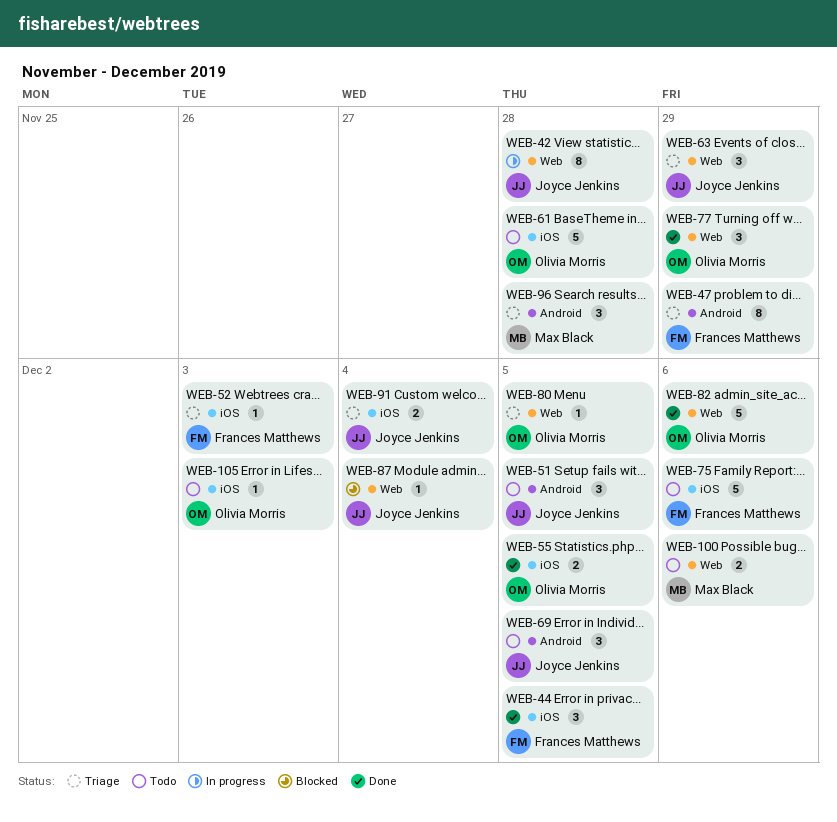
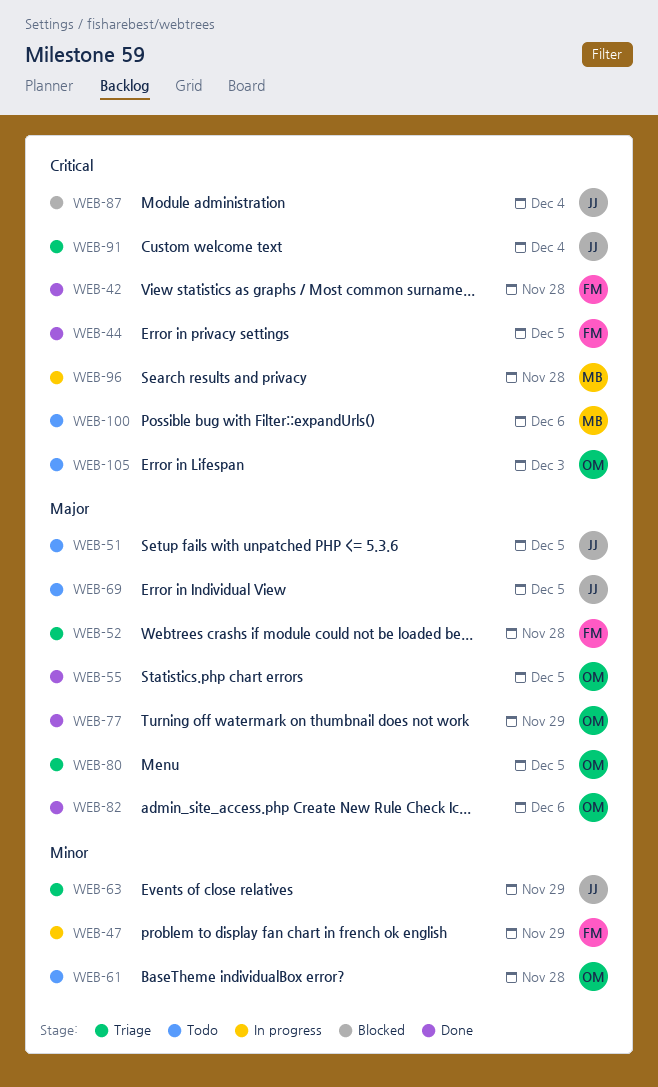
WEB-42, status: In progress -> Done
WEB-42, owner: Joyce Jenkins -> Frances Matthews
WEB-47, status: Triage -> In progress
WEB-52, due: Dec 3 -> Nov 28
WEB-75: present -> none
WEB-96, status: Triage -> In progress

